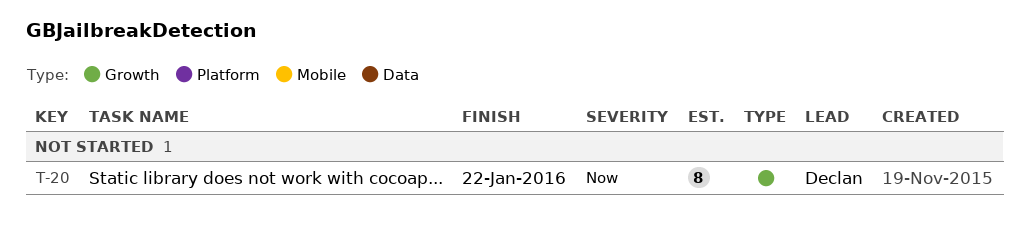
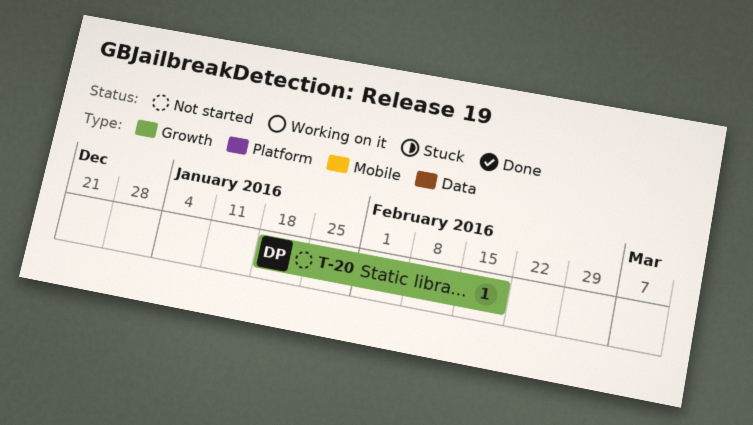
T-20, estimate: 8 -> 1
T-20, due: Jan 22 -> Feb 19

